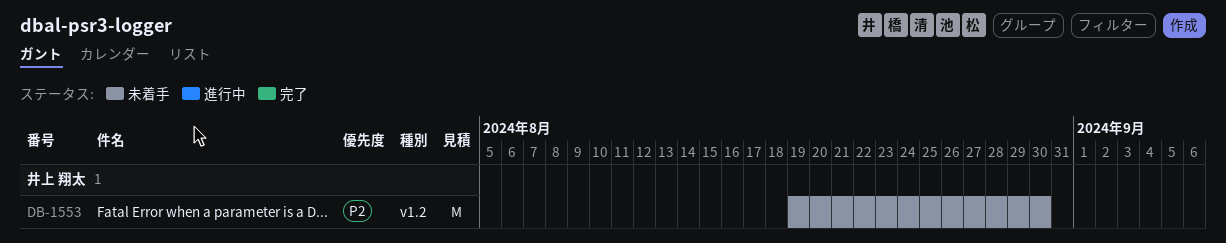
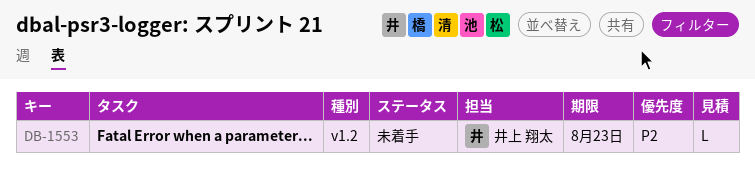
DB-1553, estimate: M -> L
DB-1553, due: Aug 30 -> Aug 23

